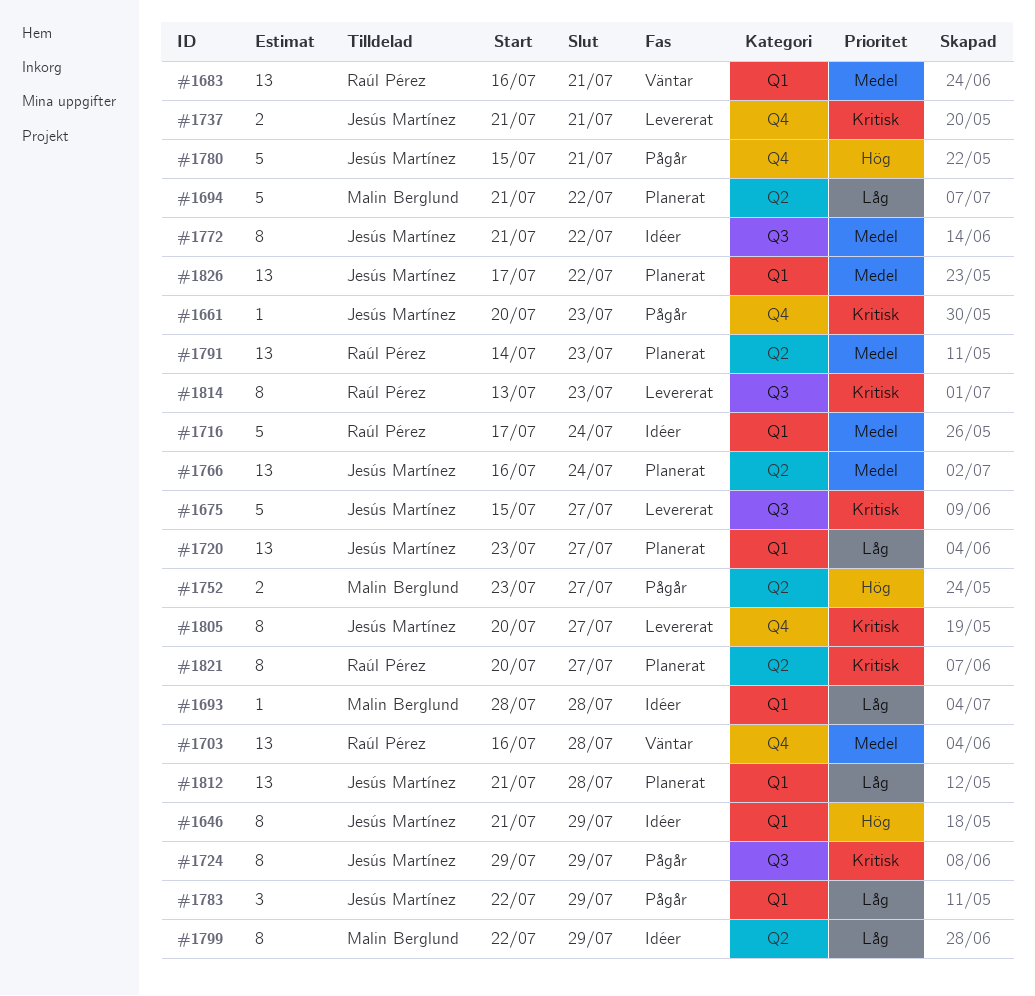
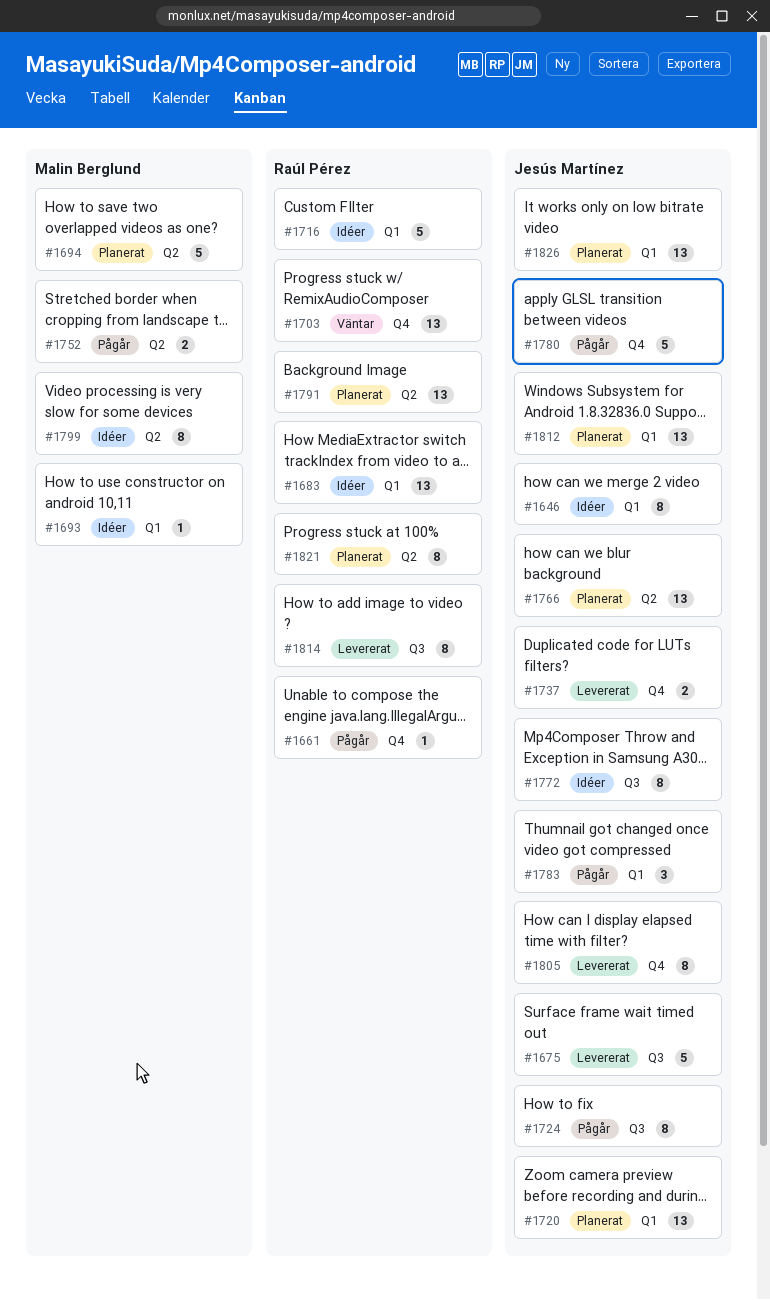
#1661, owner: Jesús Martínez -> Raúl Pérez
#1683, status: Väntar -> Idéer

